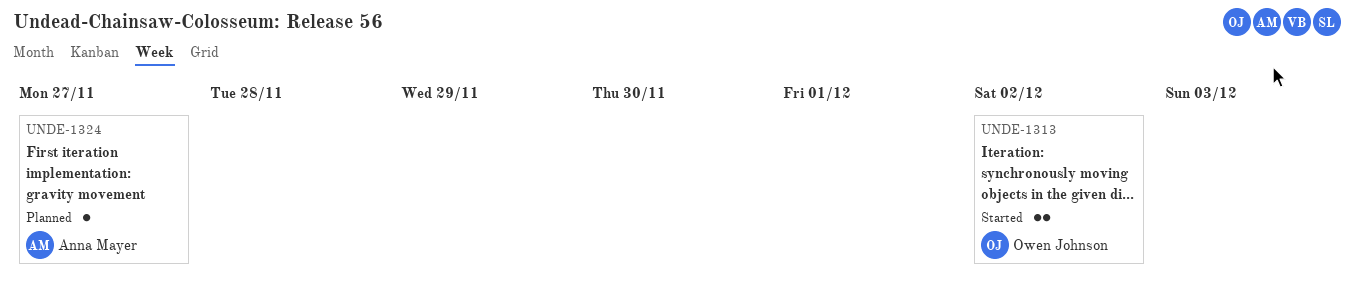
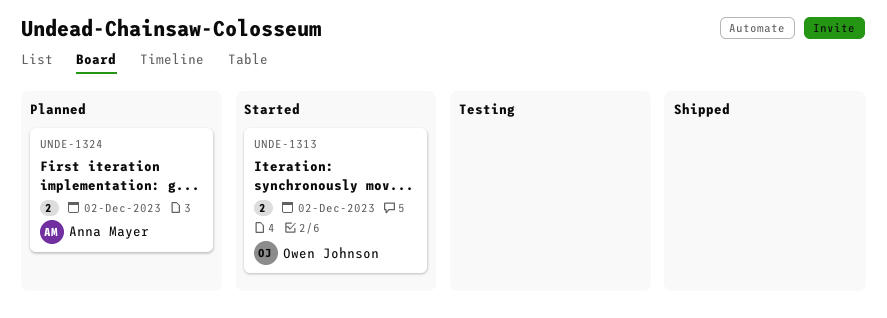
UNDE-1324, estimate: 1 -> 2
UNDE-1324, due: Nov 27 -> Dec 2

